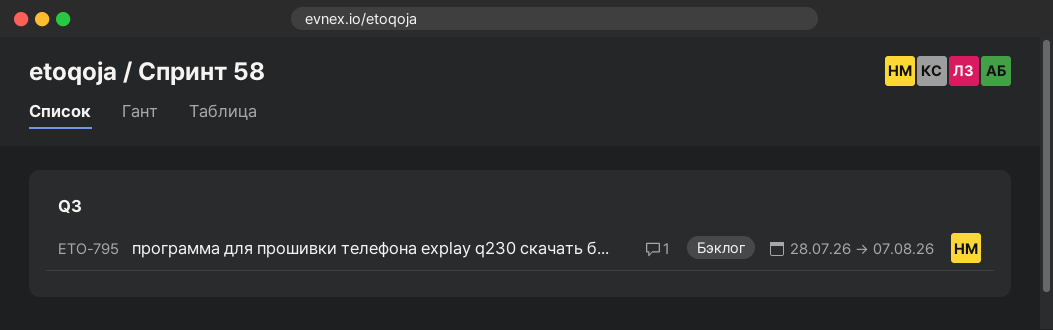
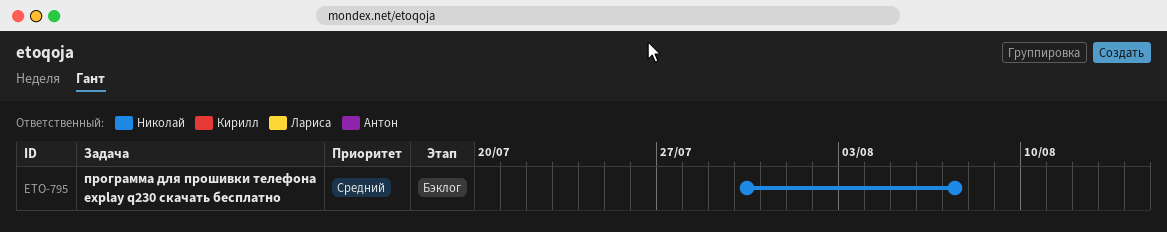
ETO-795, start: Jul 28 -> Jul 30

